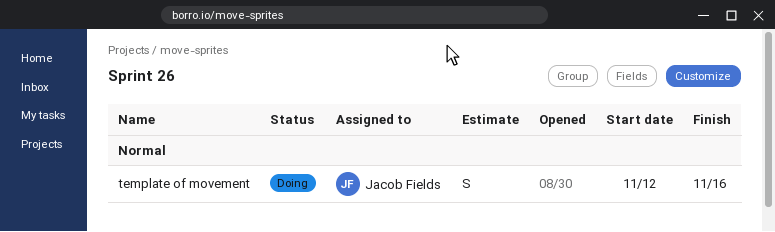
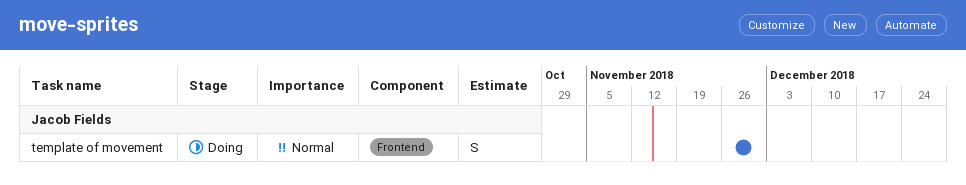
template of movement, start: Nov 12 -> Nov 26
template of movement, due: Nov 16 -> Nov 30

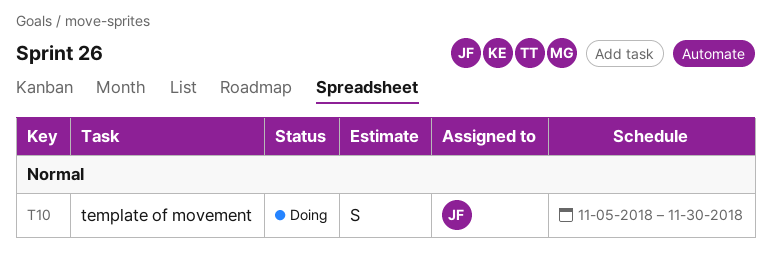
template of movement, start: Nov 26 -> Nov 5

